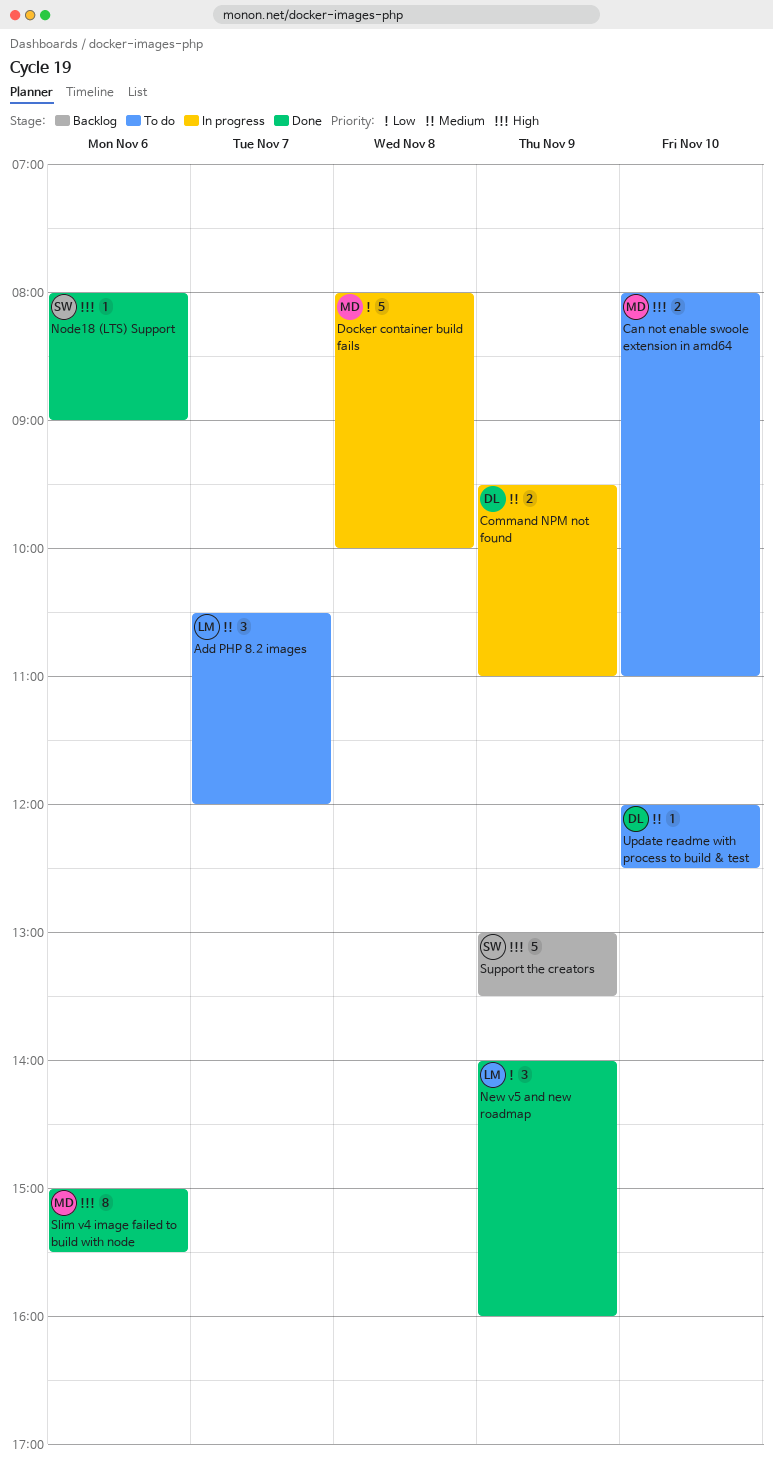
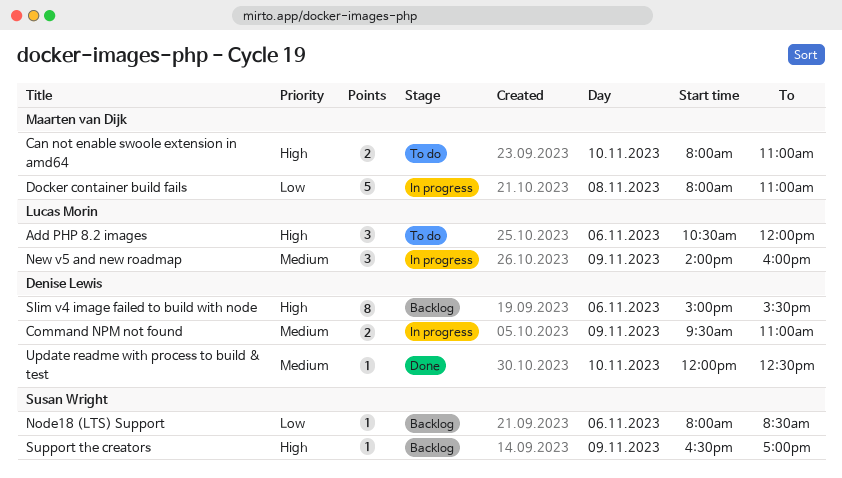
Add PHP 8.2 images, priority: Medium -> High
Add PHP 8.2 images, day: Nov 7 -> Nov 6
Docker container build fails, ends: 10:00 -> 11:00
New v5 and new roadmap, status: Done -> In progress
New v5 and new roadmap, priority: Low -> Medium
Node18 (LTS) Support, status: Done -> Backlog
Node18 (LTS) Support, priority: High -> Low
Node18 (LTS) Support, ends: 09:00 -> 08:30
Slim v4 image failed to build with node, status: Done -> Backlog
Slim v4 image failed to build with node, owner: Maarten van Dijk -> Denise Lewis
Support the creators, estimate: 5 -> 1
Support the creators, begins: 13:00 -> 16:30
Support the creators, ends: 13:30 -> 17:00
Update readme with process to build & test, status: To do -> Done

